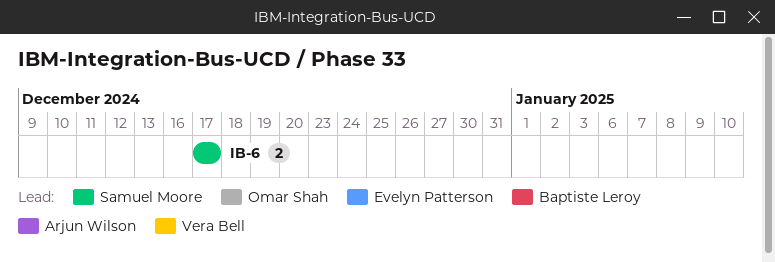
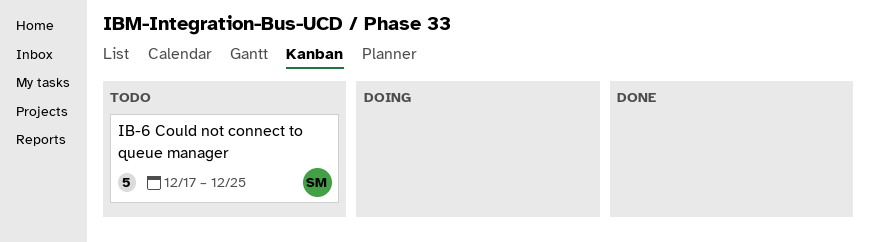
IB-6, estimate: 2 -> 5
IB-6, due: Dec 17 -> Dec 25

